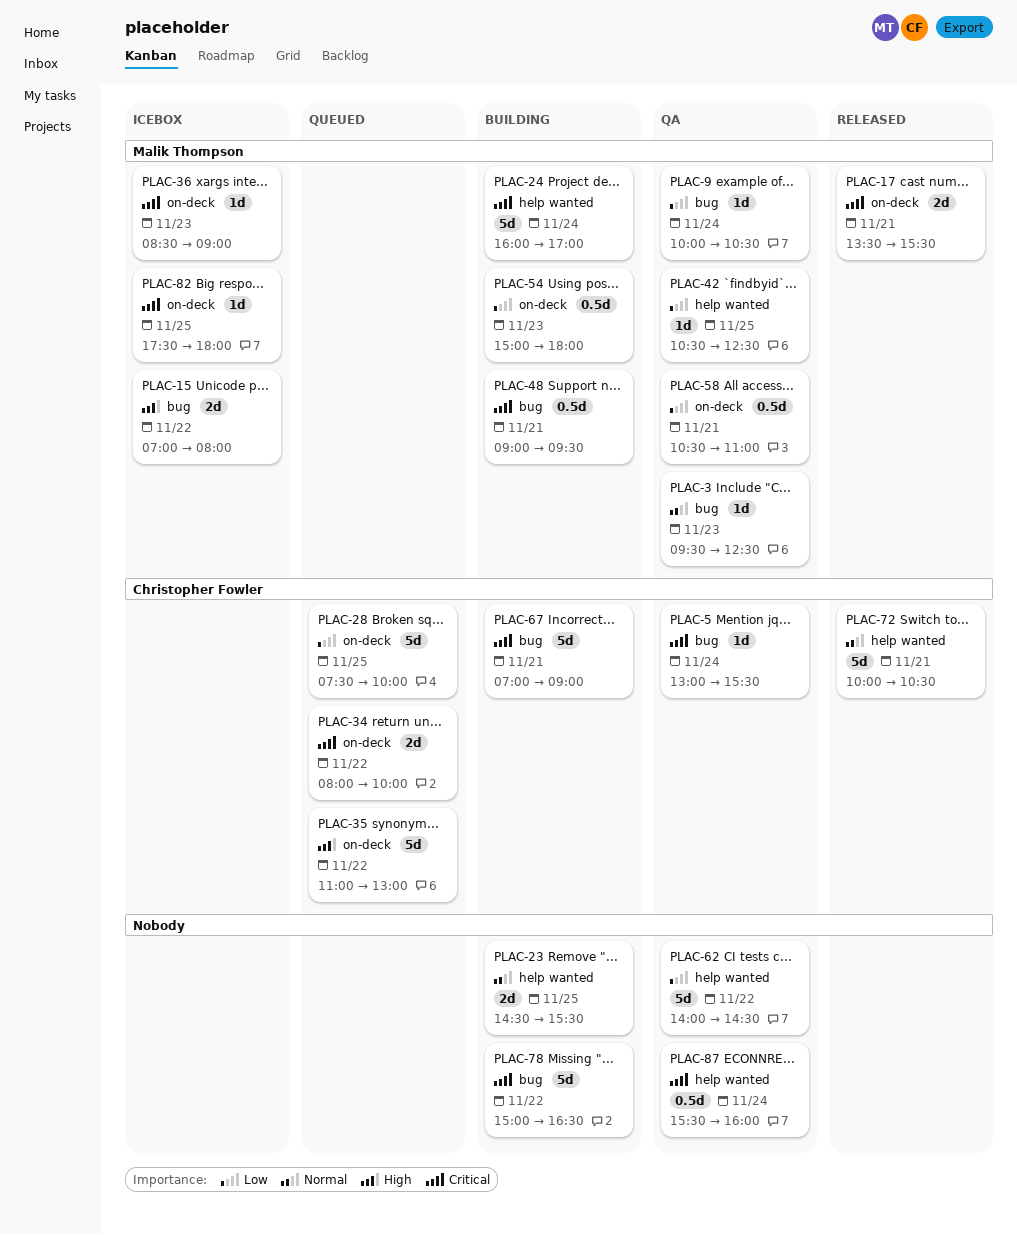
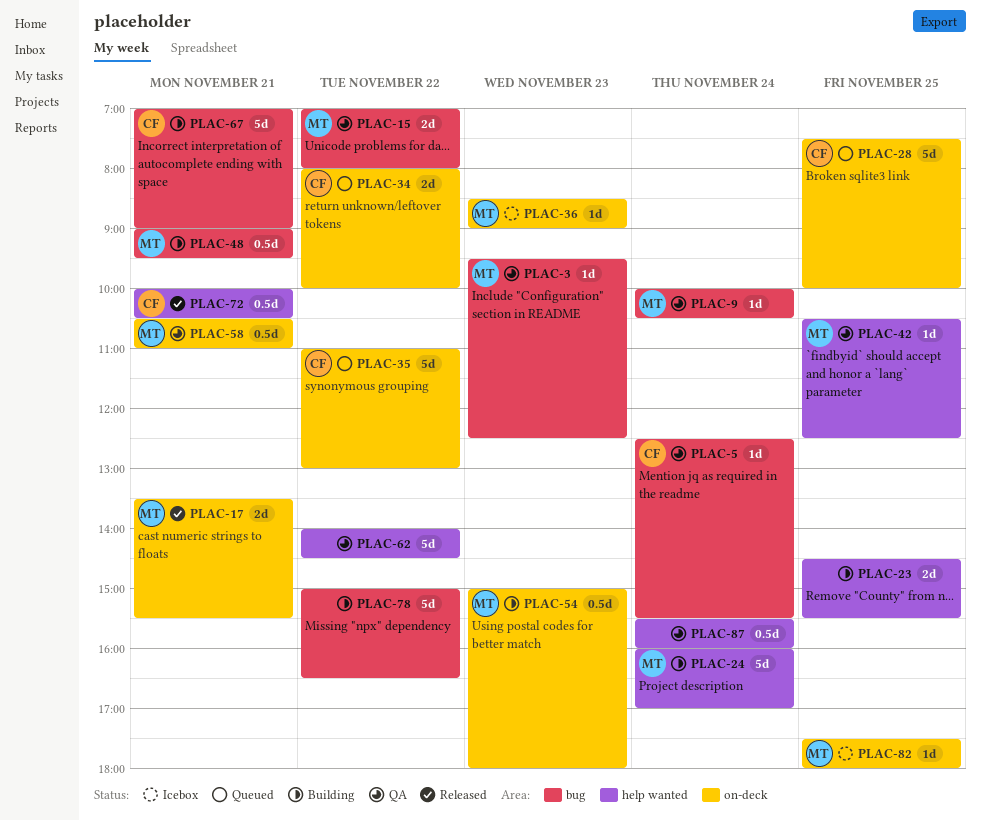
PLAC-5, begins: 13:00 -> 12:30
PLAC-15, status: Icebox -> QA
PLAC-72, estimate: 5d -> 0.5d

